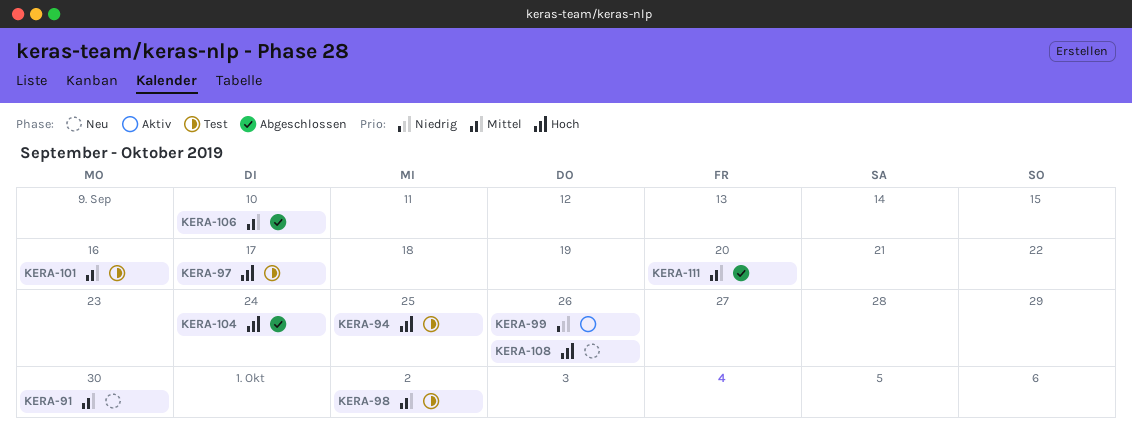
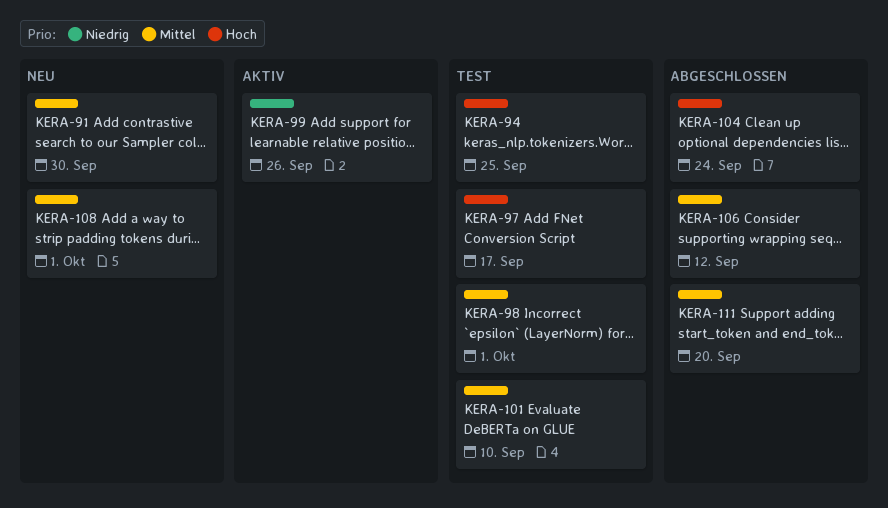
KERA-98, due: Oct 2 -> Oct 1
KERA-101, due: Sep 16 -> Sep 10
KERA-106, due: Sep 10 -> Sep 12
KERA-108, priority: Hoch -> Mittel
KERA-108, due: Sep 26 -> Oct 1

